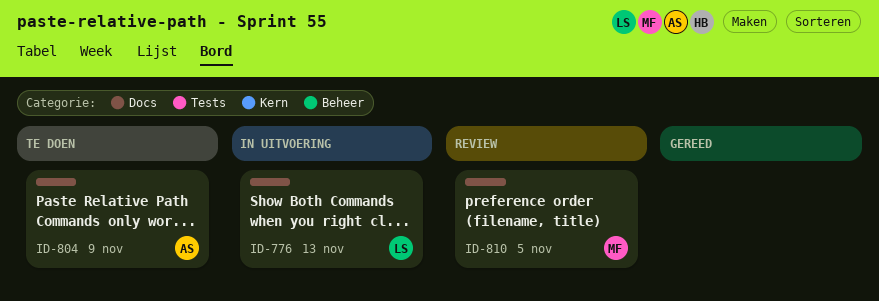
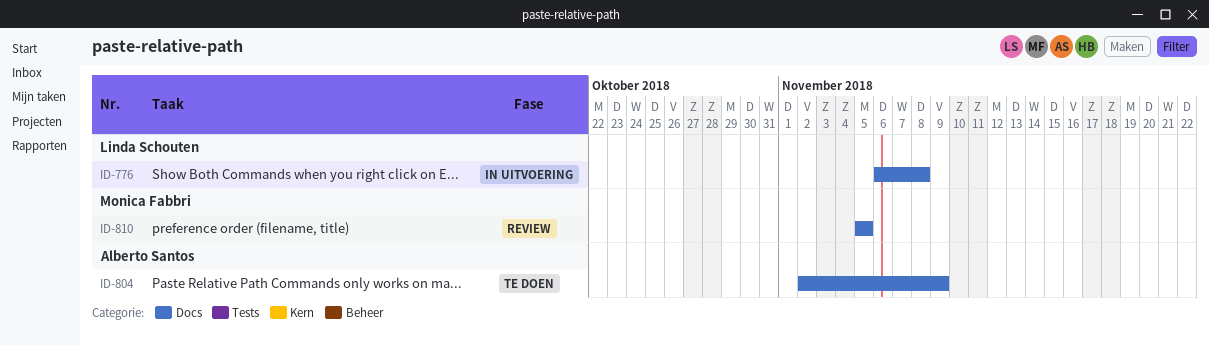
ID-776, due: Nov 13 -> Nov 8

